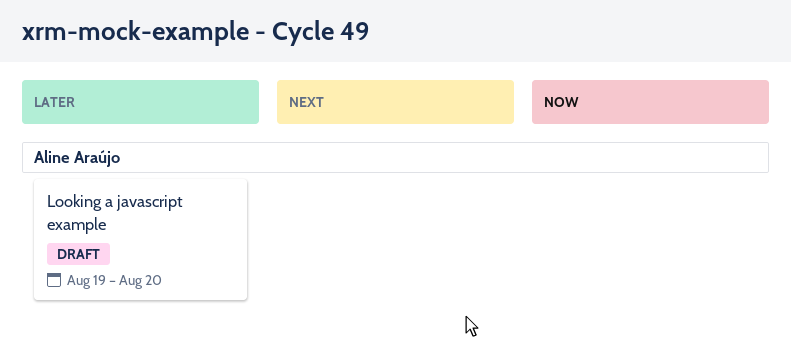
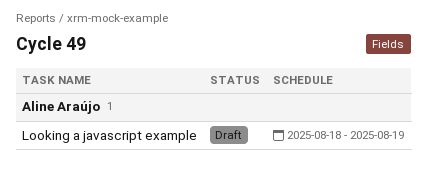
Looking a javascript example, start: Aug 19 -> Aug 18
Looking a javascript example, due: Aug 20 -> Aug 19

